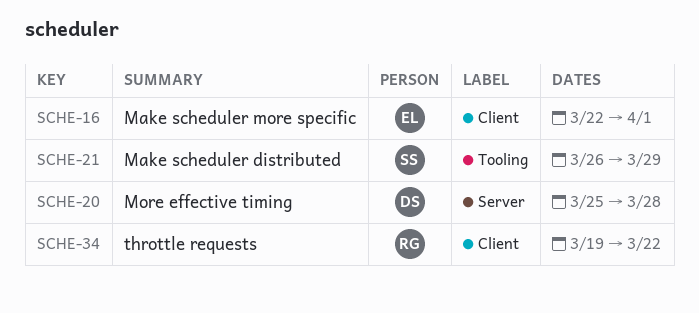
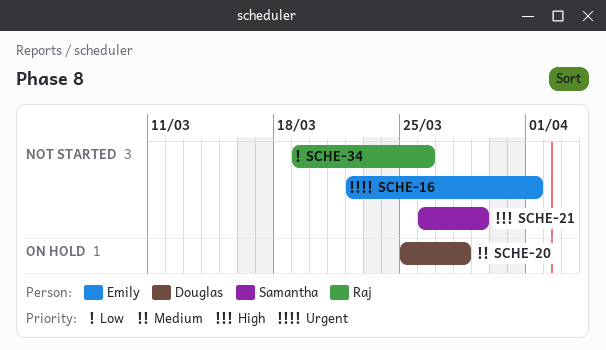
SCHE-34, due: Mar 22 -> Mar 26

